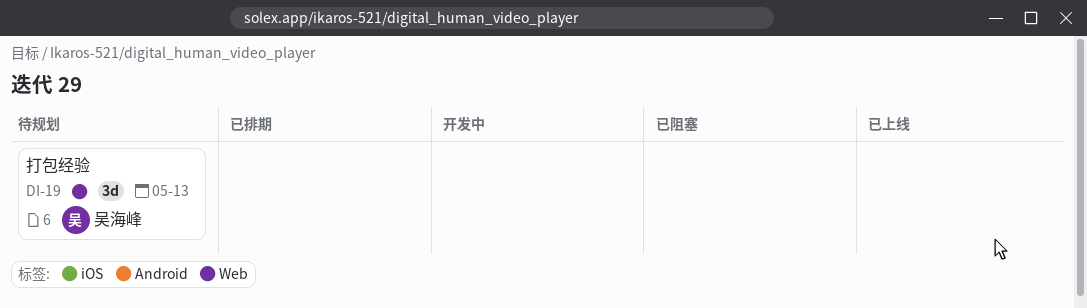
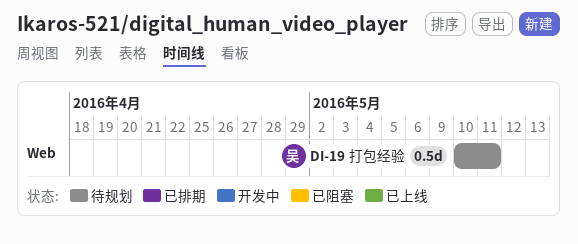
DI-19, estimate: 3d -> 0.5d
DI-19, due: May 13 -> May 11

